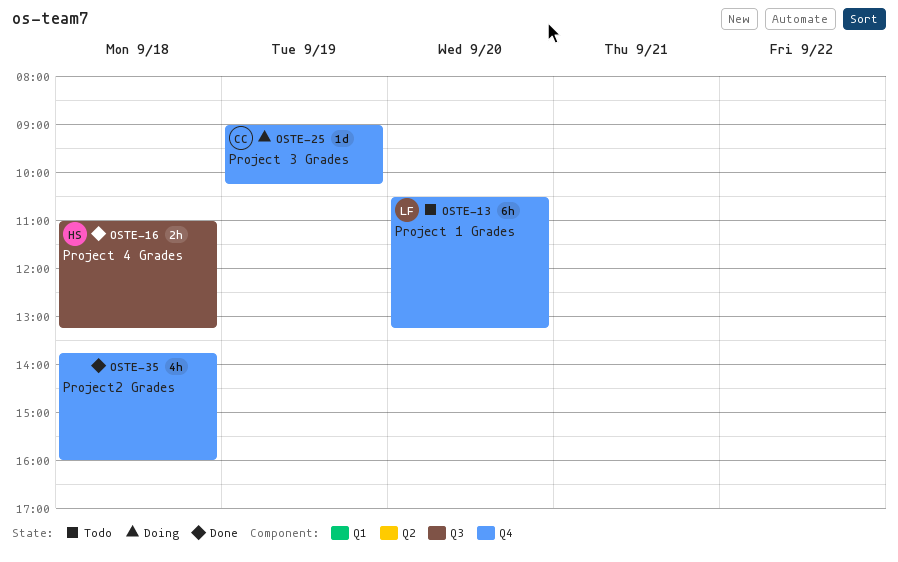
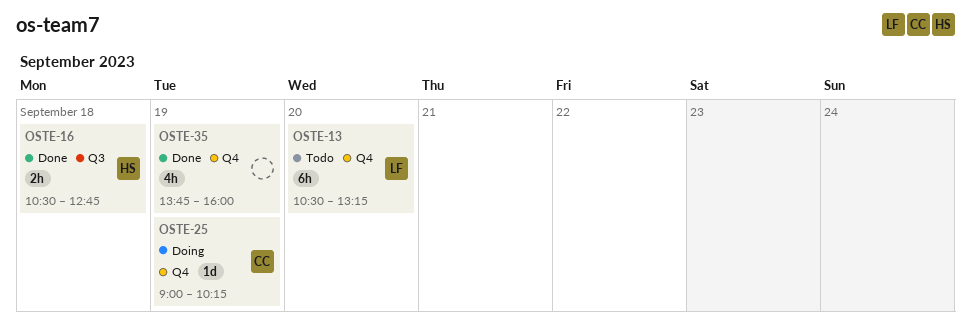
OSTE-16, begins: 11:00 -> 10:30
OSTE-16, ends: 13:15 -> 12:45
OSTE-35, day: Sep 18 -> Sep 19

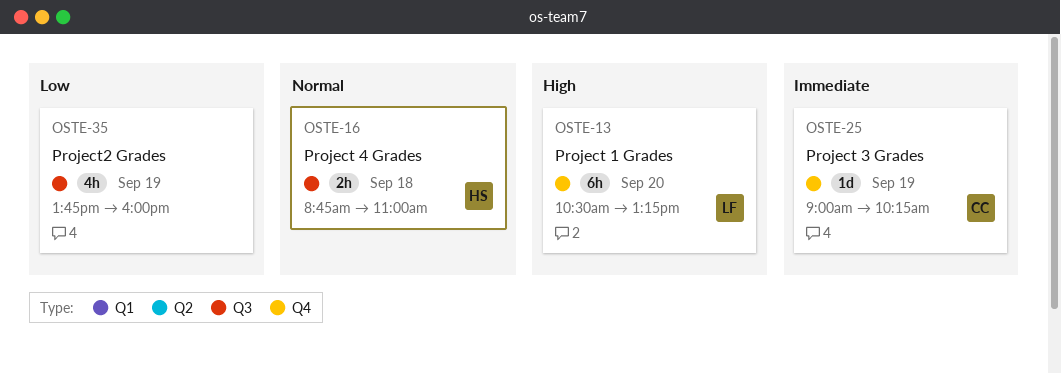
OSTE-16, begins: 10:30 -> 08:45
OSTE-16, ends: 12:45 -> 11:00
OSTE-35, label: Q4 -> Q3

